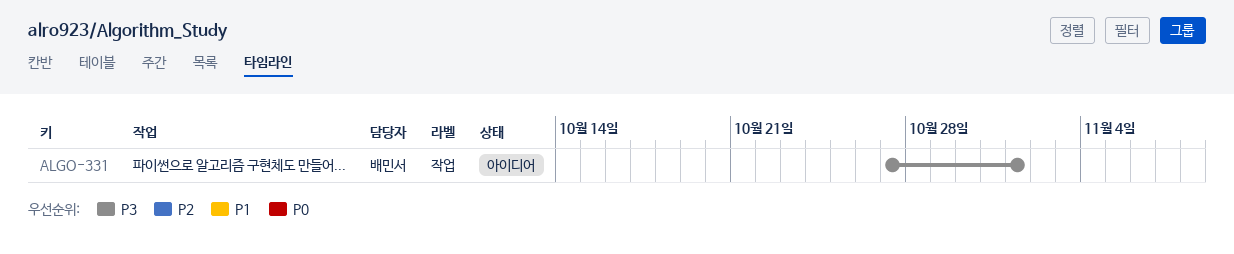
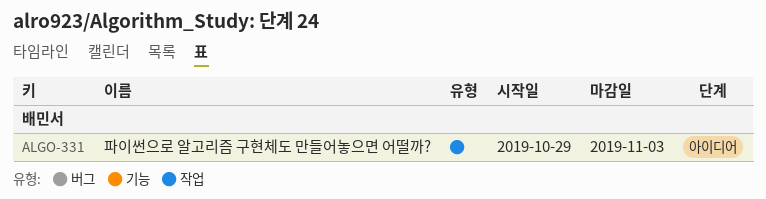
ALGO-331, start: Oct 27 -> Oct 29
ALGO-331, due: Nov 1 -> Nov 3

